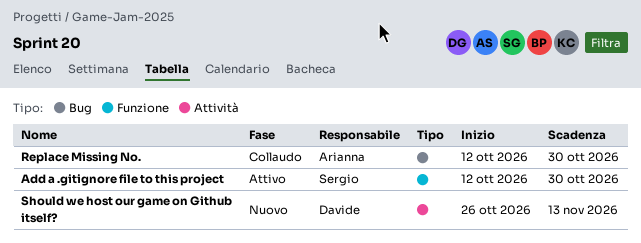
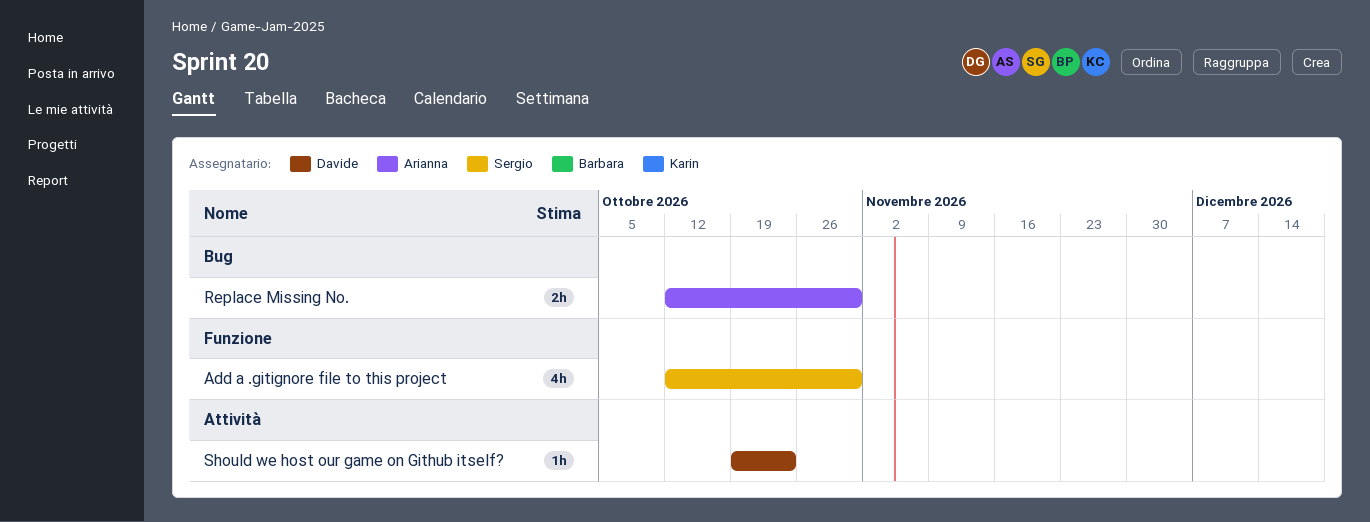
Should we host our game on Github itself?, start: Oct 26 -> Oct 19
Should we host our game on Github itself?, due: Nov 13 -> Oct 23

